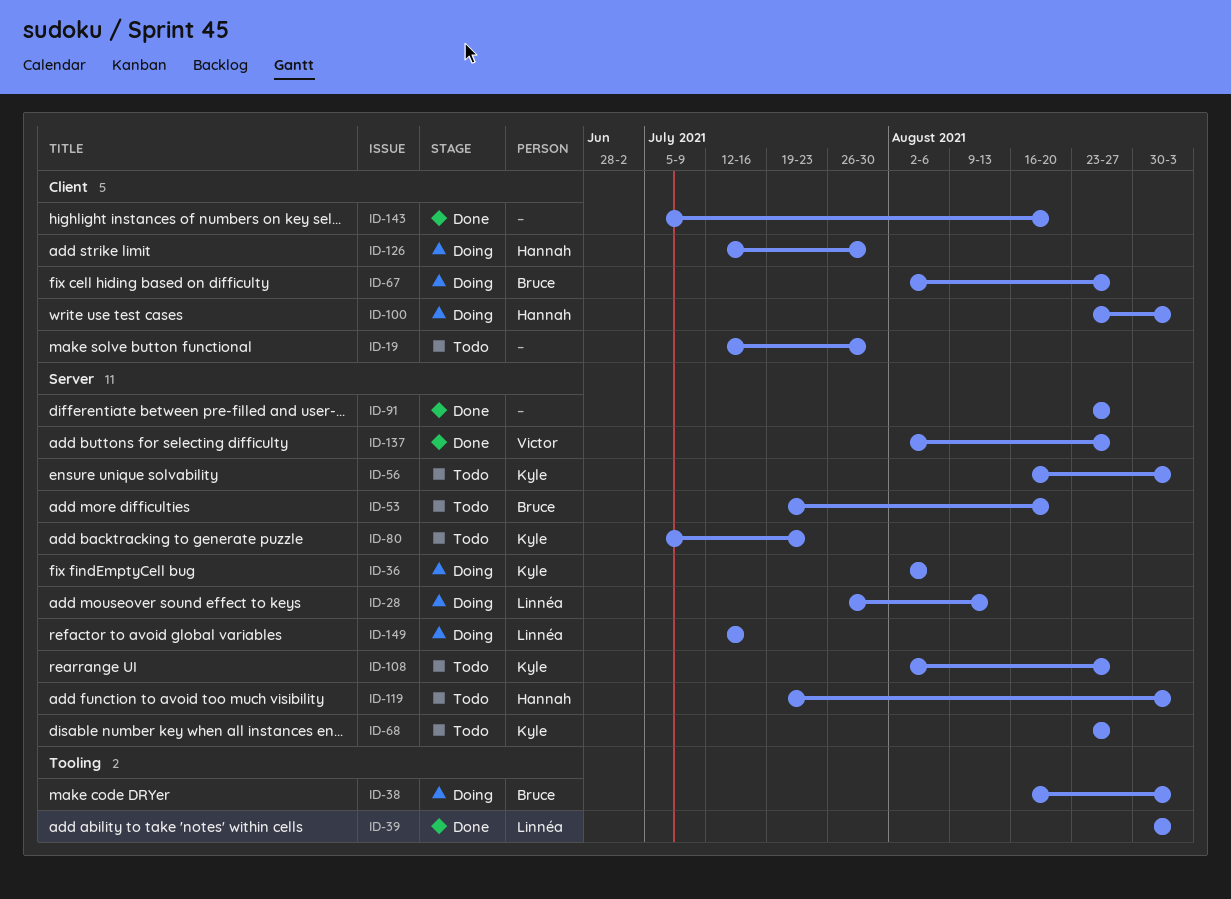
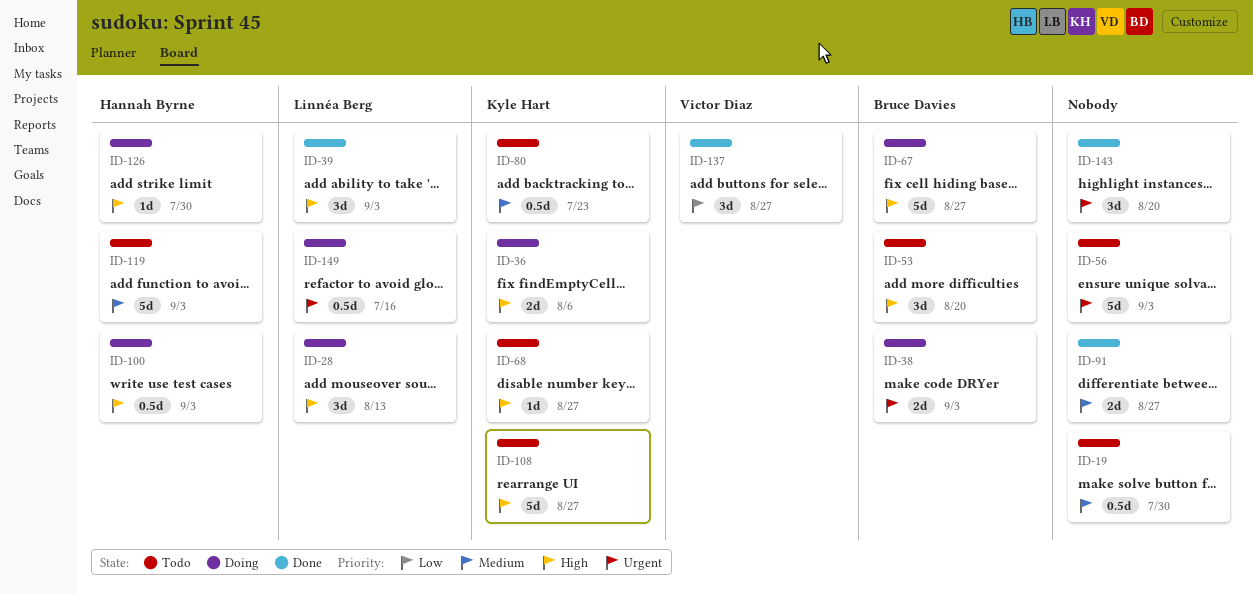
ID-56, owner: Kyle Hart -> none

